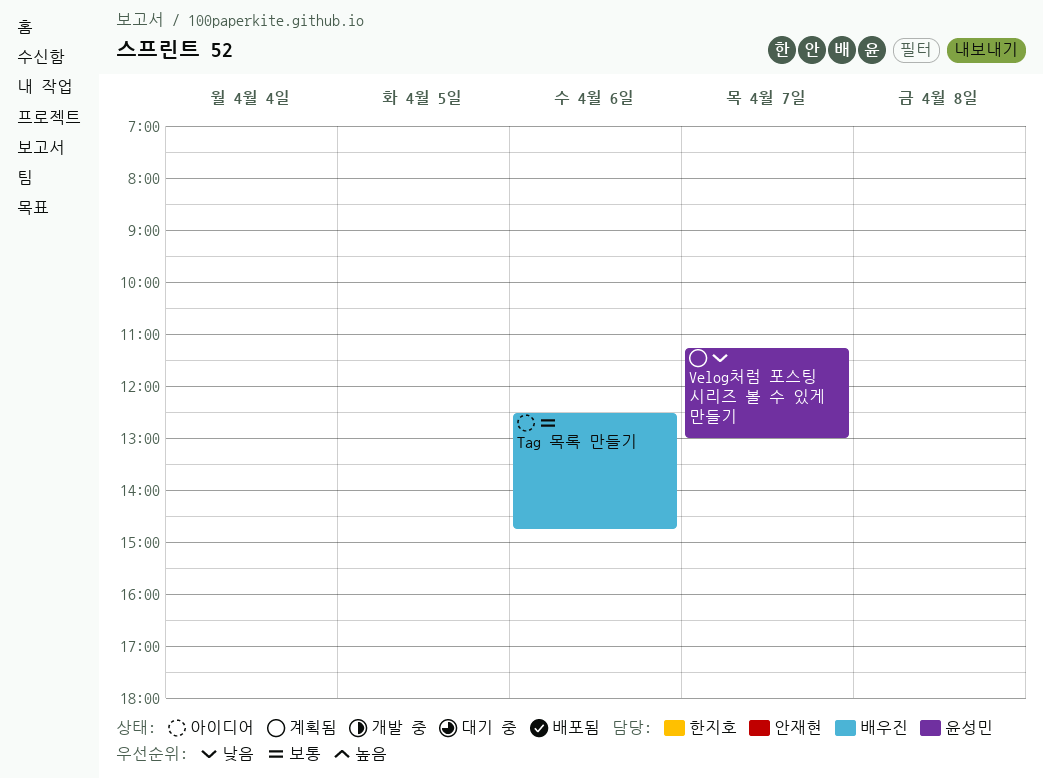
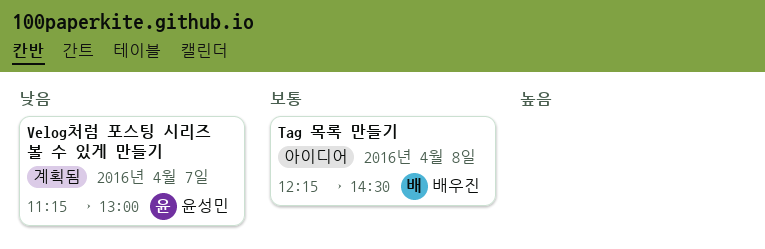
Tag 목록 만들기, day: Apr 6 -> Apr 8
Tag 목록 만들기, begins: 12:30 -> 12:15
Tag 목록 만들기, ends: 14:45 -> 14:30

